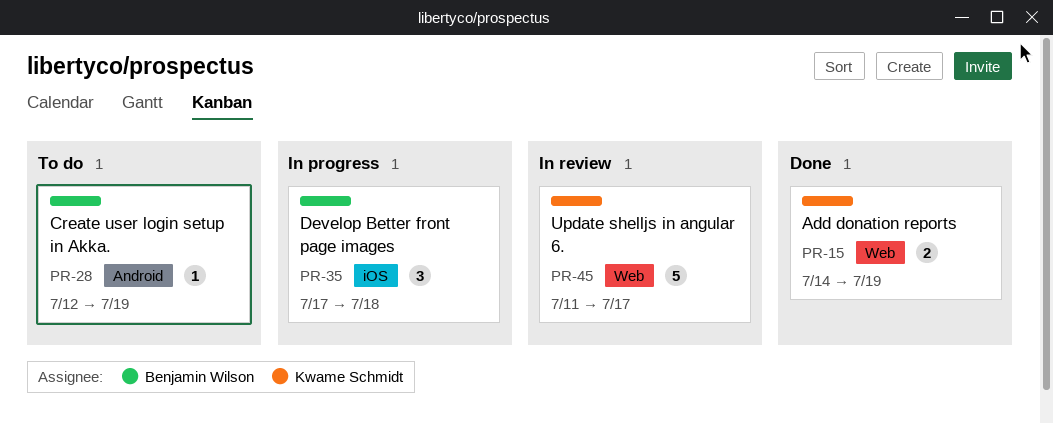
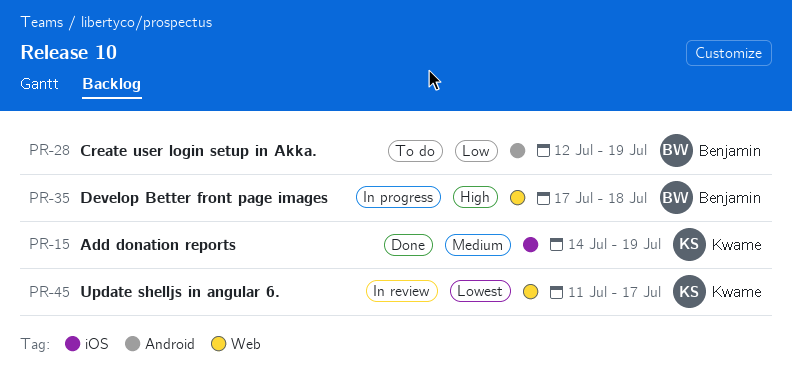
PR-15, label: Web -> iOS
PR-35, label: iOS -> Web

